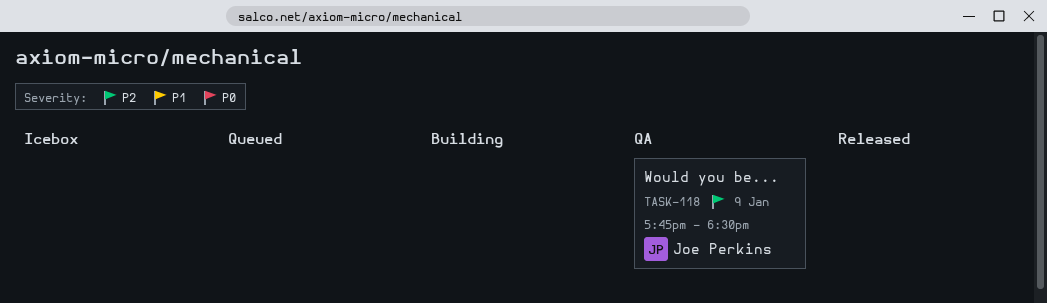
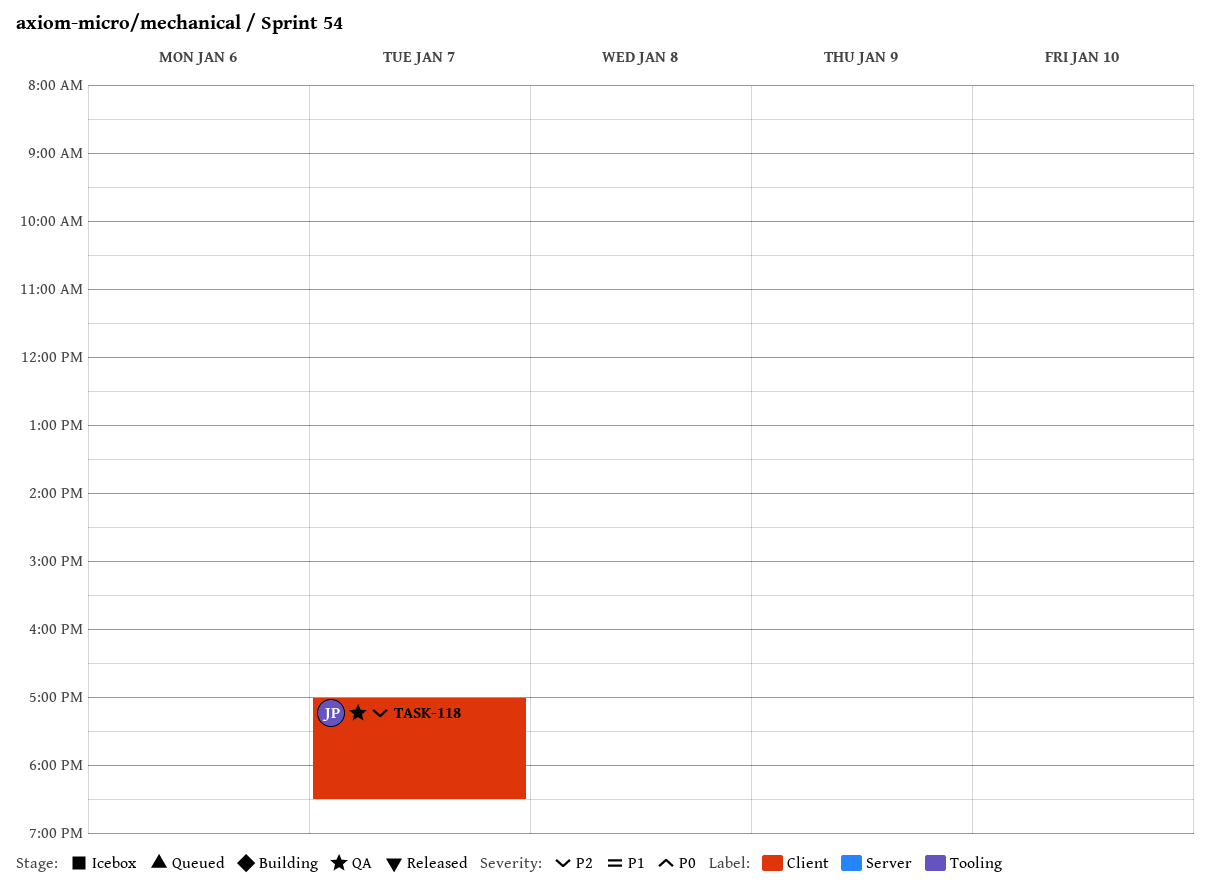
TASK-118, day: Jan 9 -> Jan 7
TASK-118, begins: 17:45 -> 17:00

